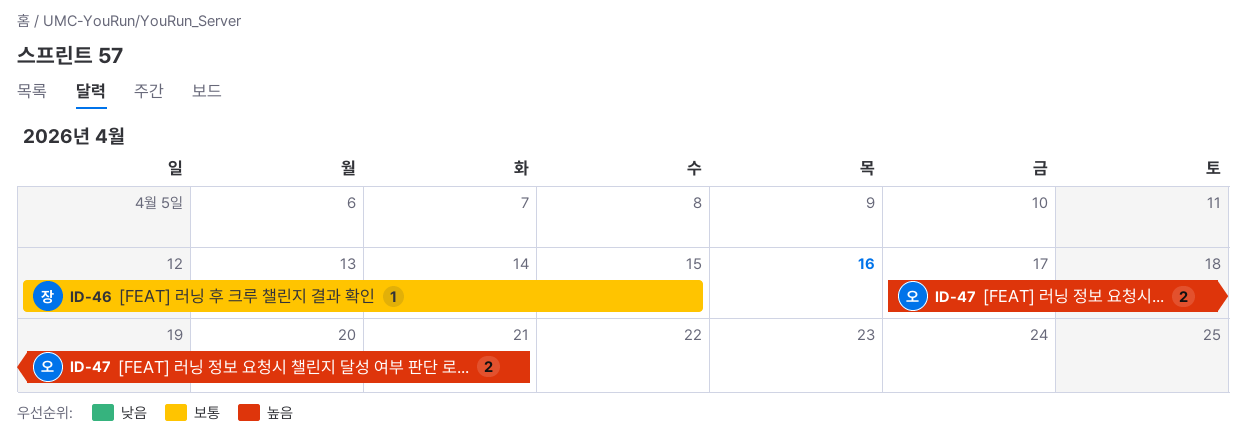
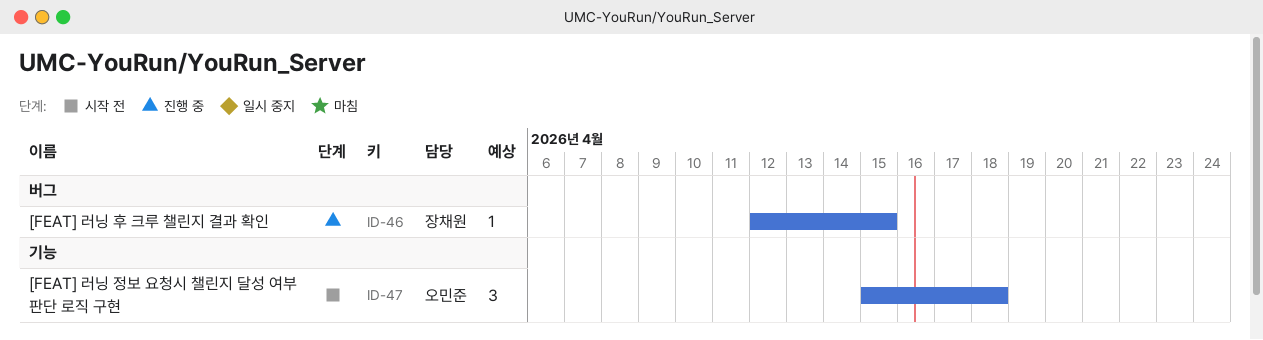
ID-47, estimate: 2 -> 3
ID-47, start: Apr 17 -> Apr 15
ID-47, due: Apr 21 -> Apr 18

